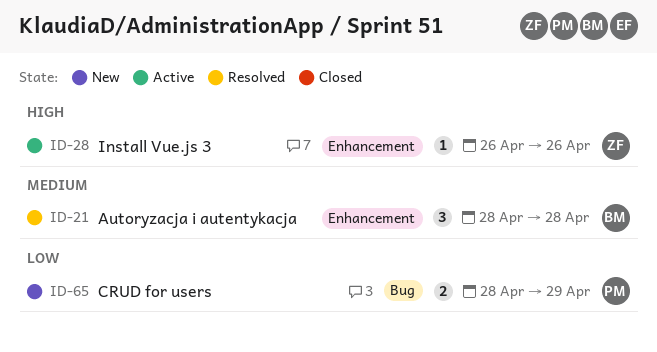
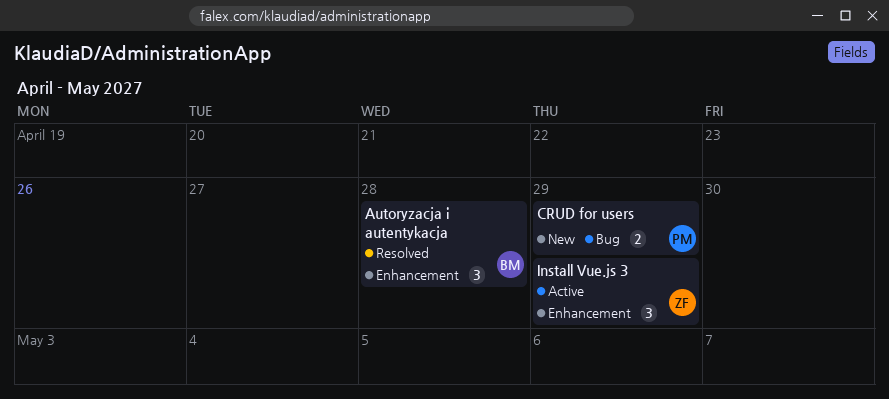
Install Vue.js 3, estimate: 1 -> 3
Install Vue.js 3, due: Apr 26 -> Apr 29

